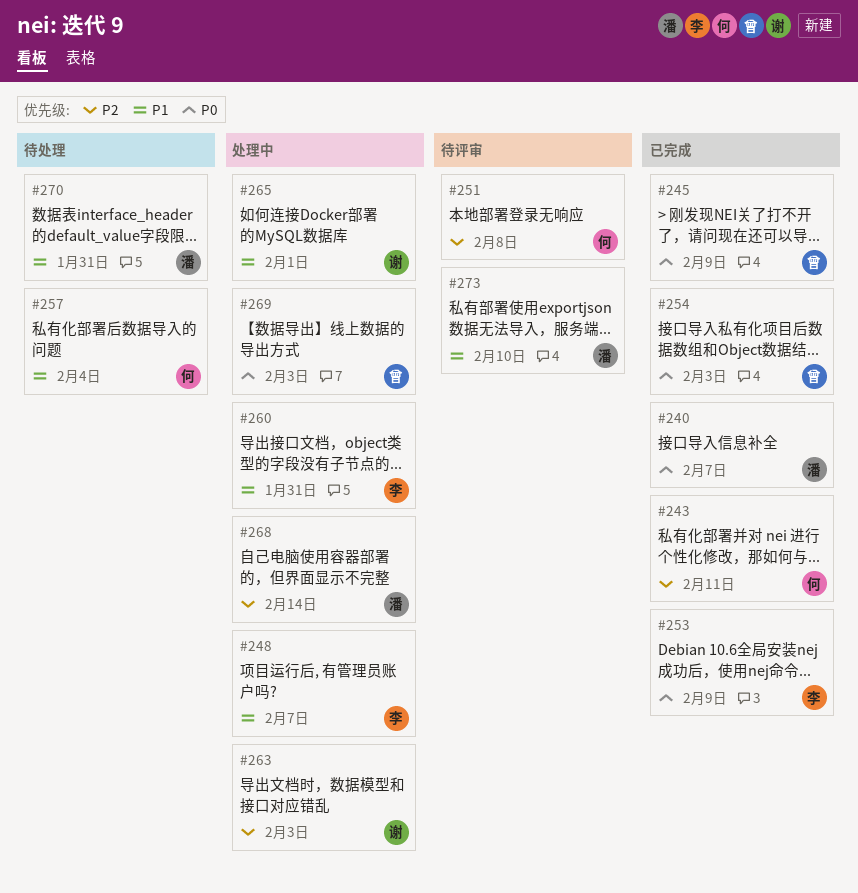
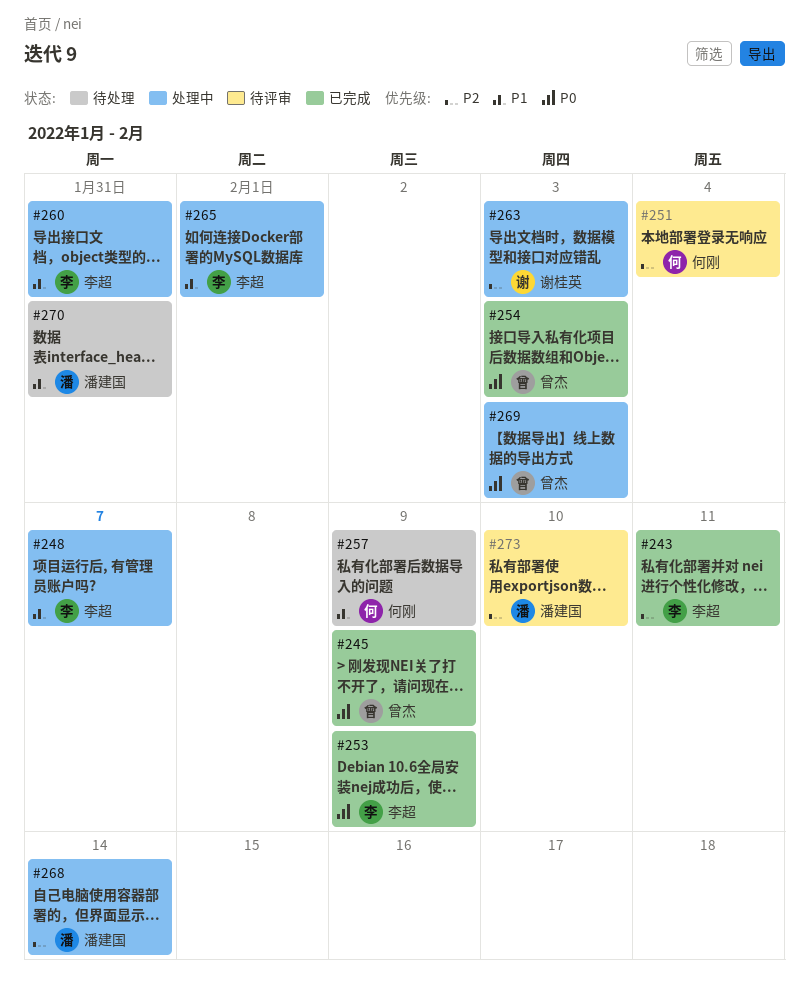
#240: present -> none
#243, owner: 何刚 -> 李超
#251, due: Feb 8 -> Feb 4
#257, due: Feb 4 -> Feb 9
#265, owner: 谢桂英 -> 李超
#273, priority: P1 -> P2

